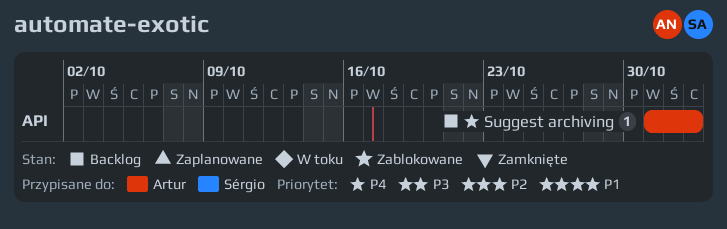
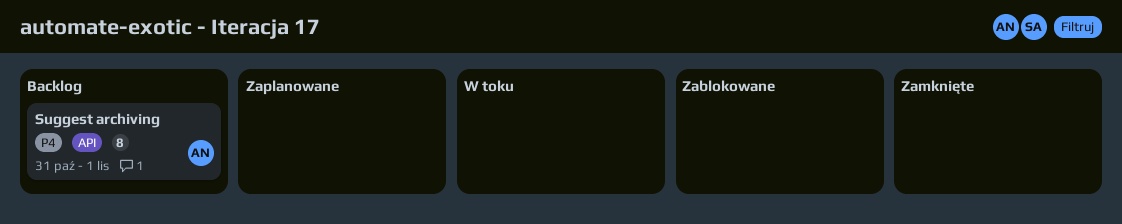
Suggest archiving, estimate: 1 -> 8
Suggest archiving, due: Nov 2 -> Nov 1

